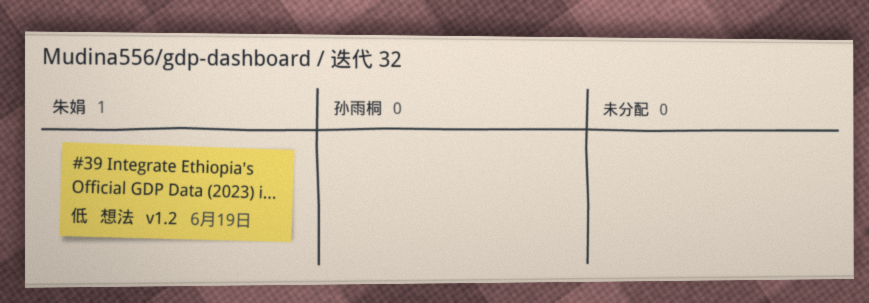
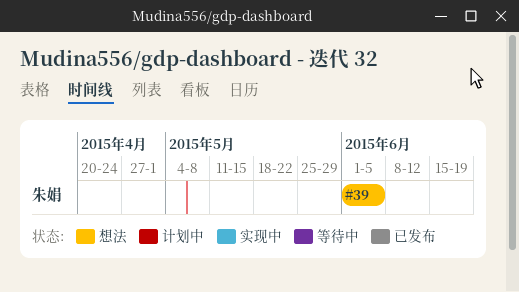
#39, due: Jun 19 -> Jun 5

